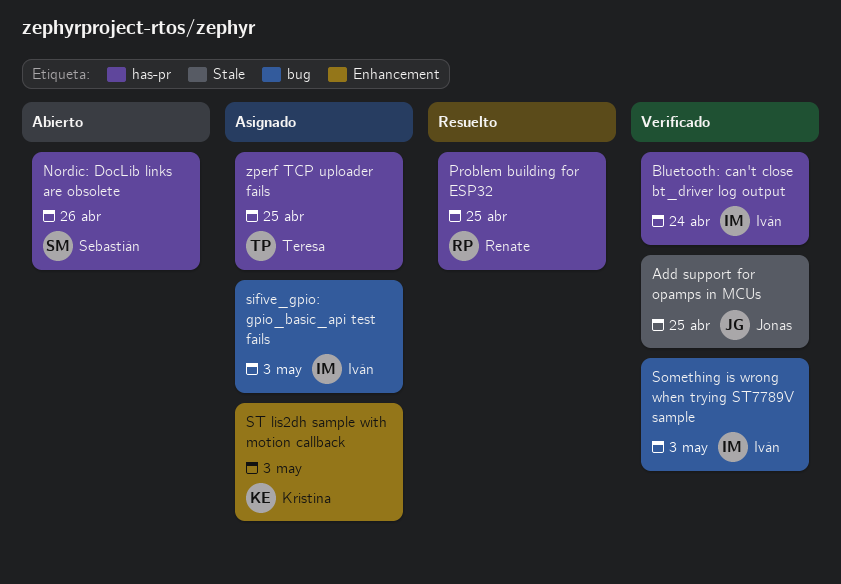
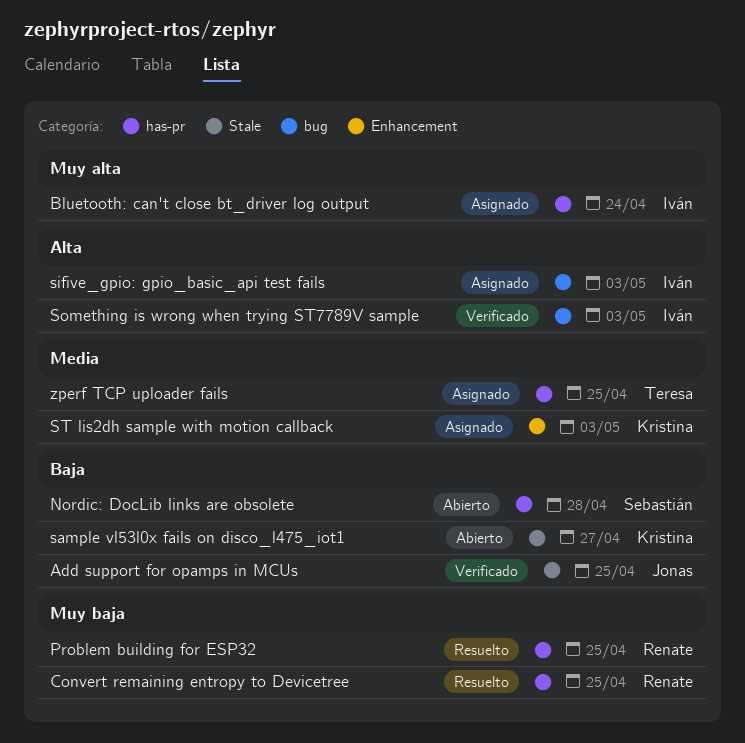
Bluetooth: can't close bt_driver log output, status: Verificado -> Asignado
Convert remaining entropy to Devicetree: none -> present
Nordic: DocLib links are obsolete, due: Apr 26 -> Apr 28
sample vl53l0x fails on disco_l475_iot1: none -> present

